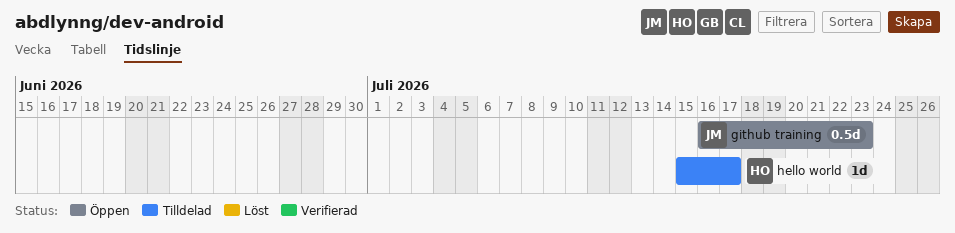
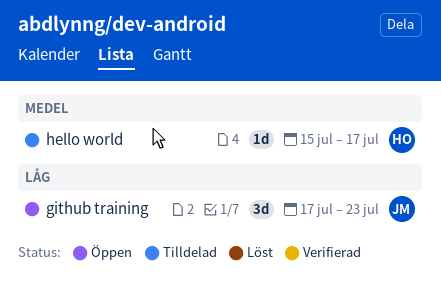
github training, estimate: 0.5d -> 3d
github training, start: Jul 16 -> Jul 17

